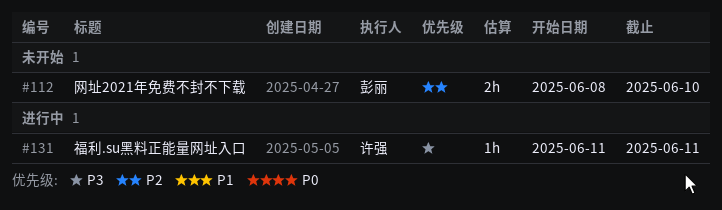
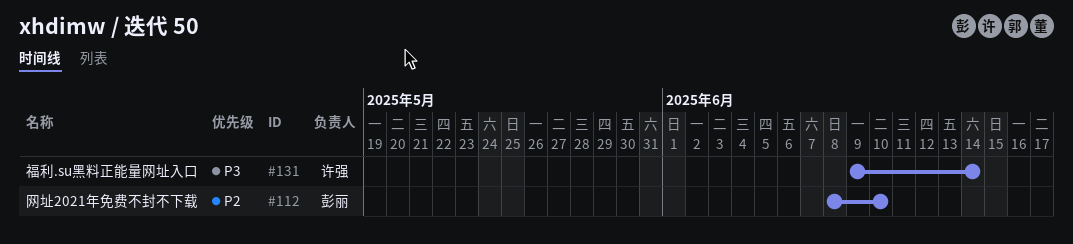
#131, start: Jun 11 -> Jun 9
#131, due: Jun 11 -> Jun 14

